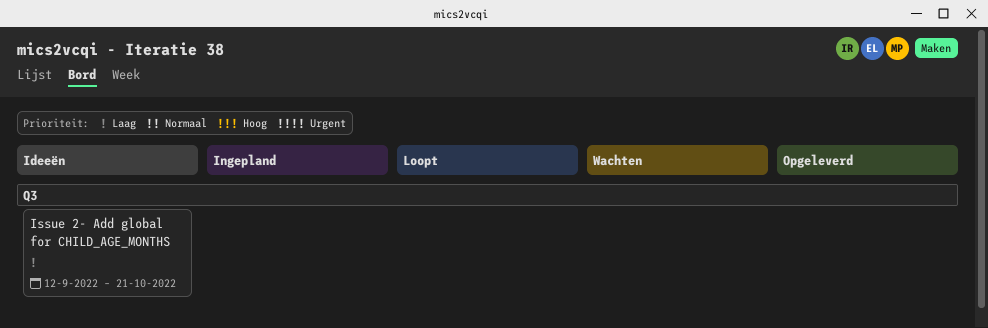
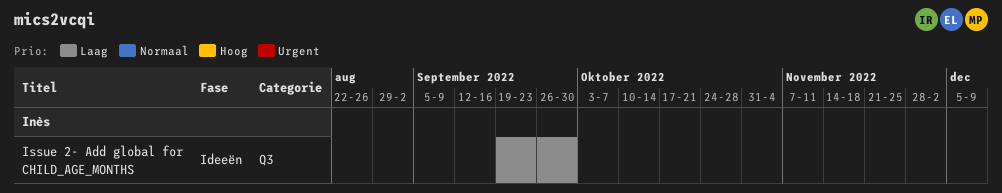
Issue 2- Add global for CHILD_AGE_MONTHS, start: Sep 12 -> Sep 19
Issue 2- Add global for CHILD_AGE_MONTHS, due: Oct 21 -> Sep 30

